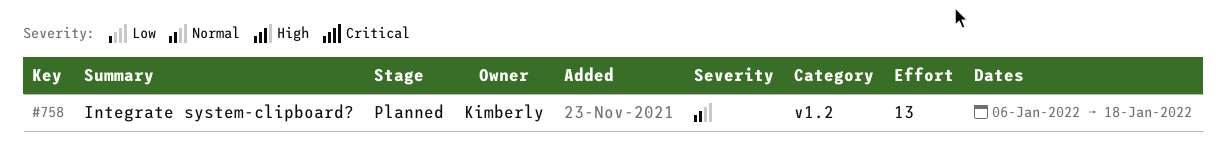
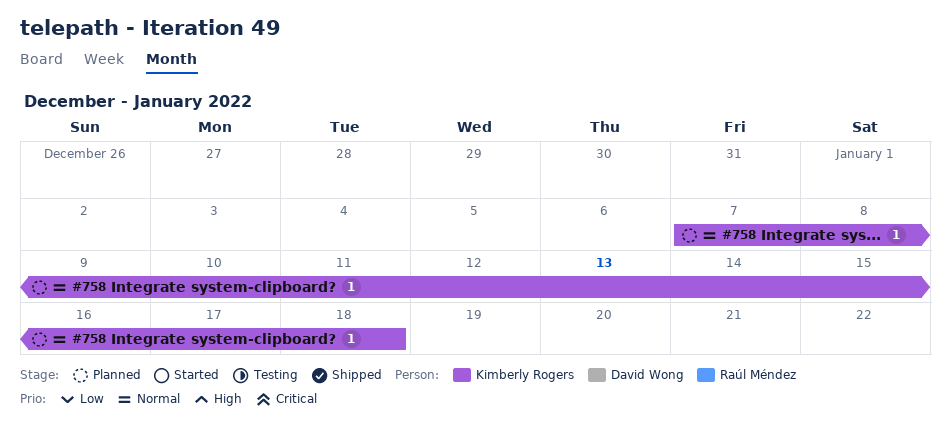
#758, estimate: 13 -> 1
#758, start: Jan 6 -> Jan 7

